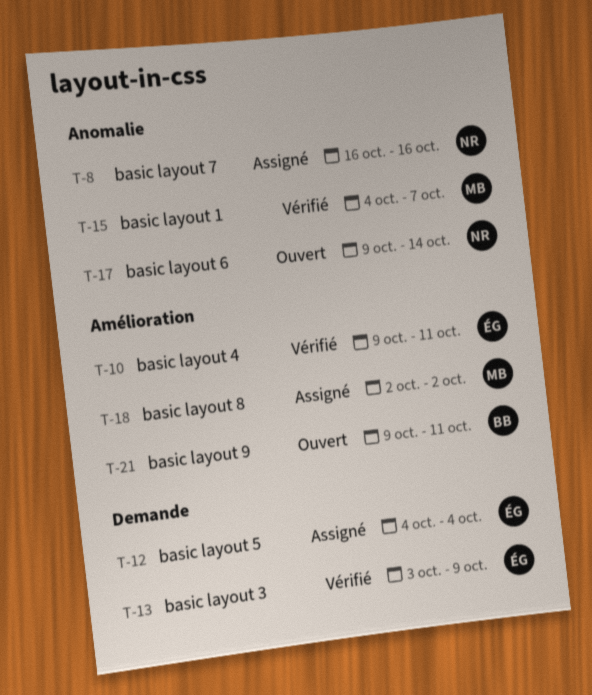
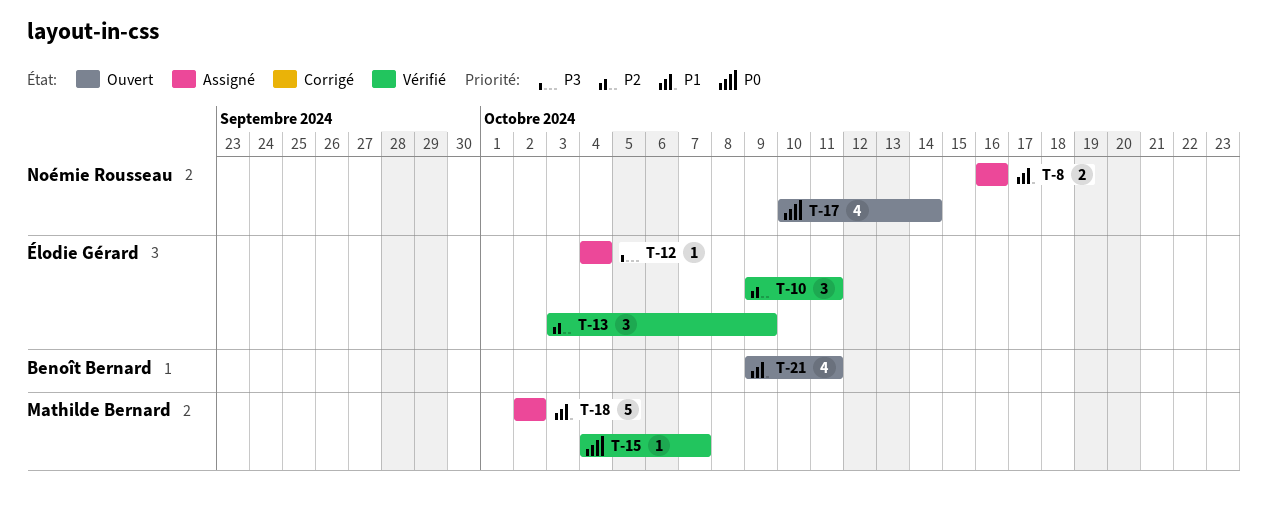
T-17, start: Oct 9 -> Oct 10

